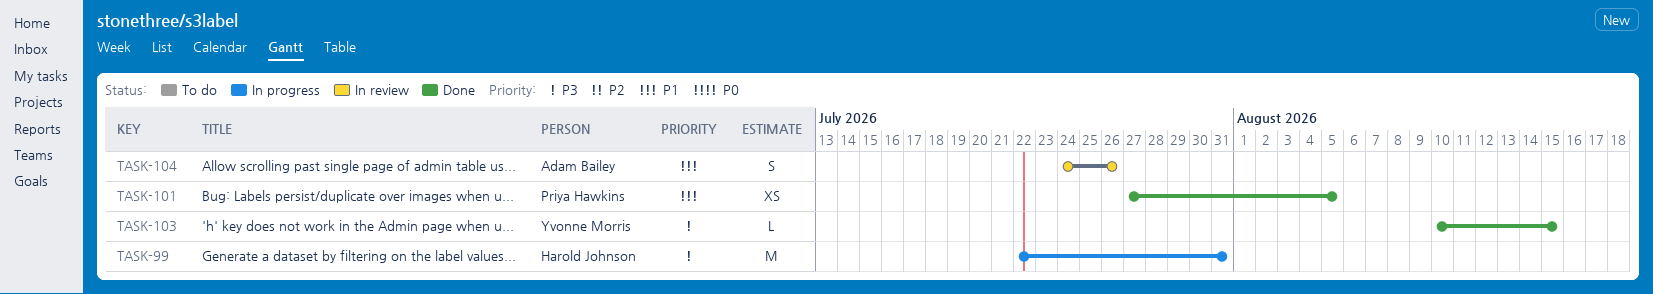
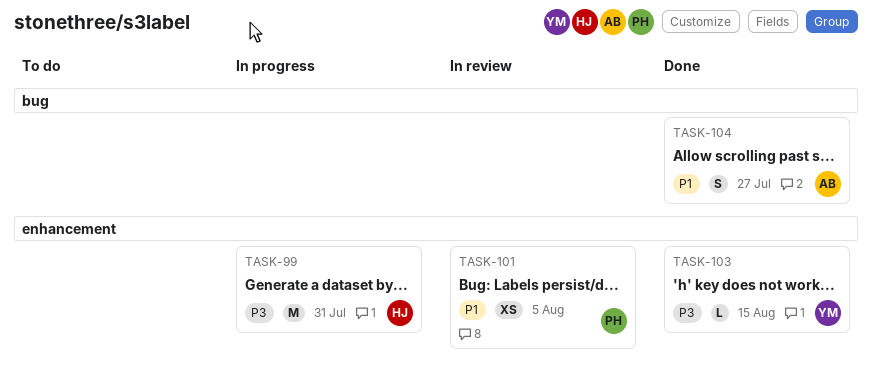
TASK-101, status: Done -> In review
TASK-104, status: In review -> Done
TASK-104, due: Jul 26 -> Jul 27

